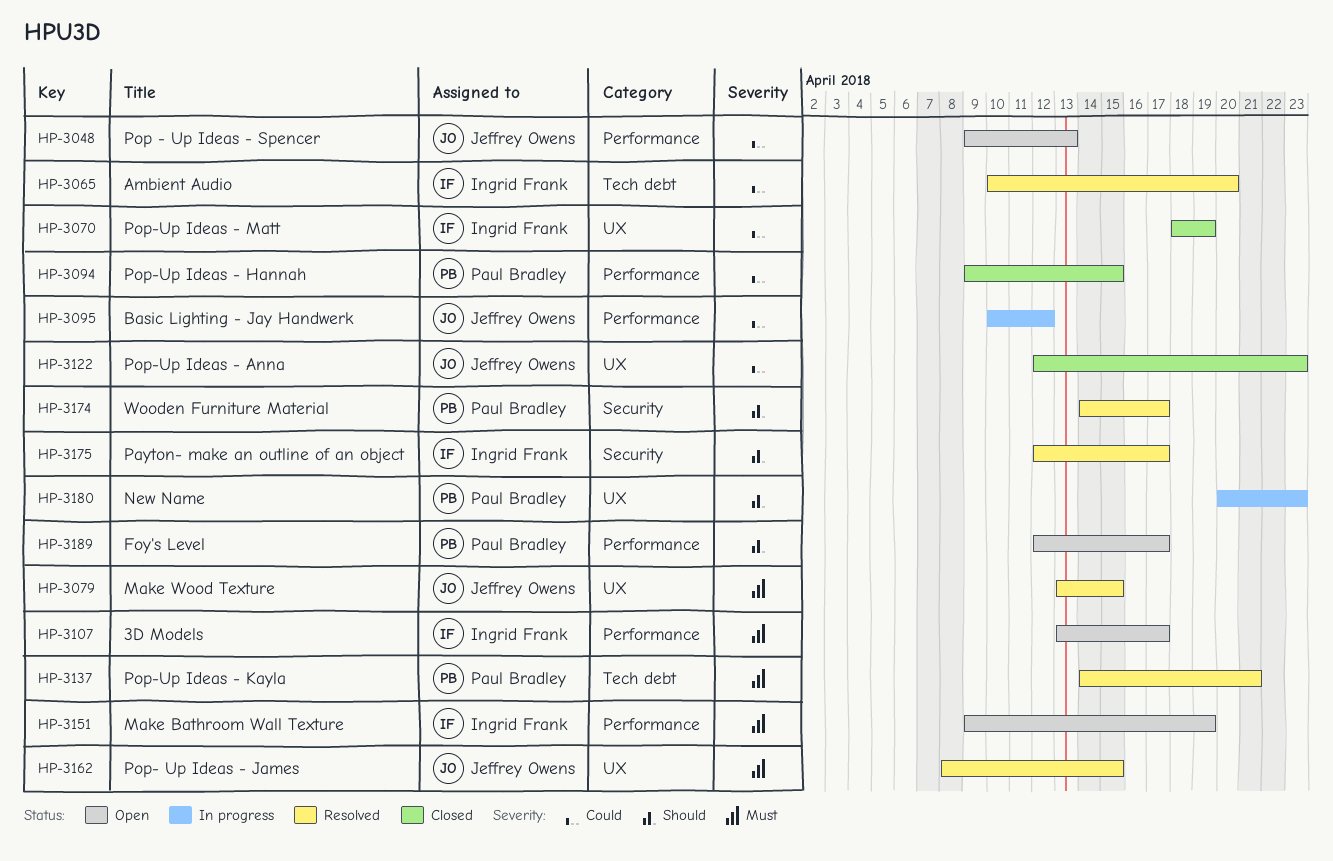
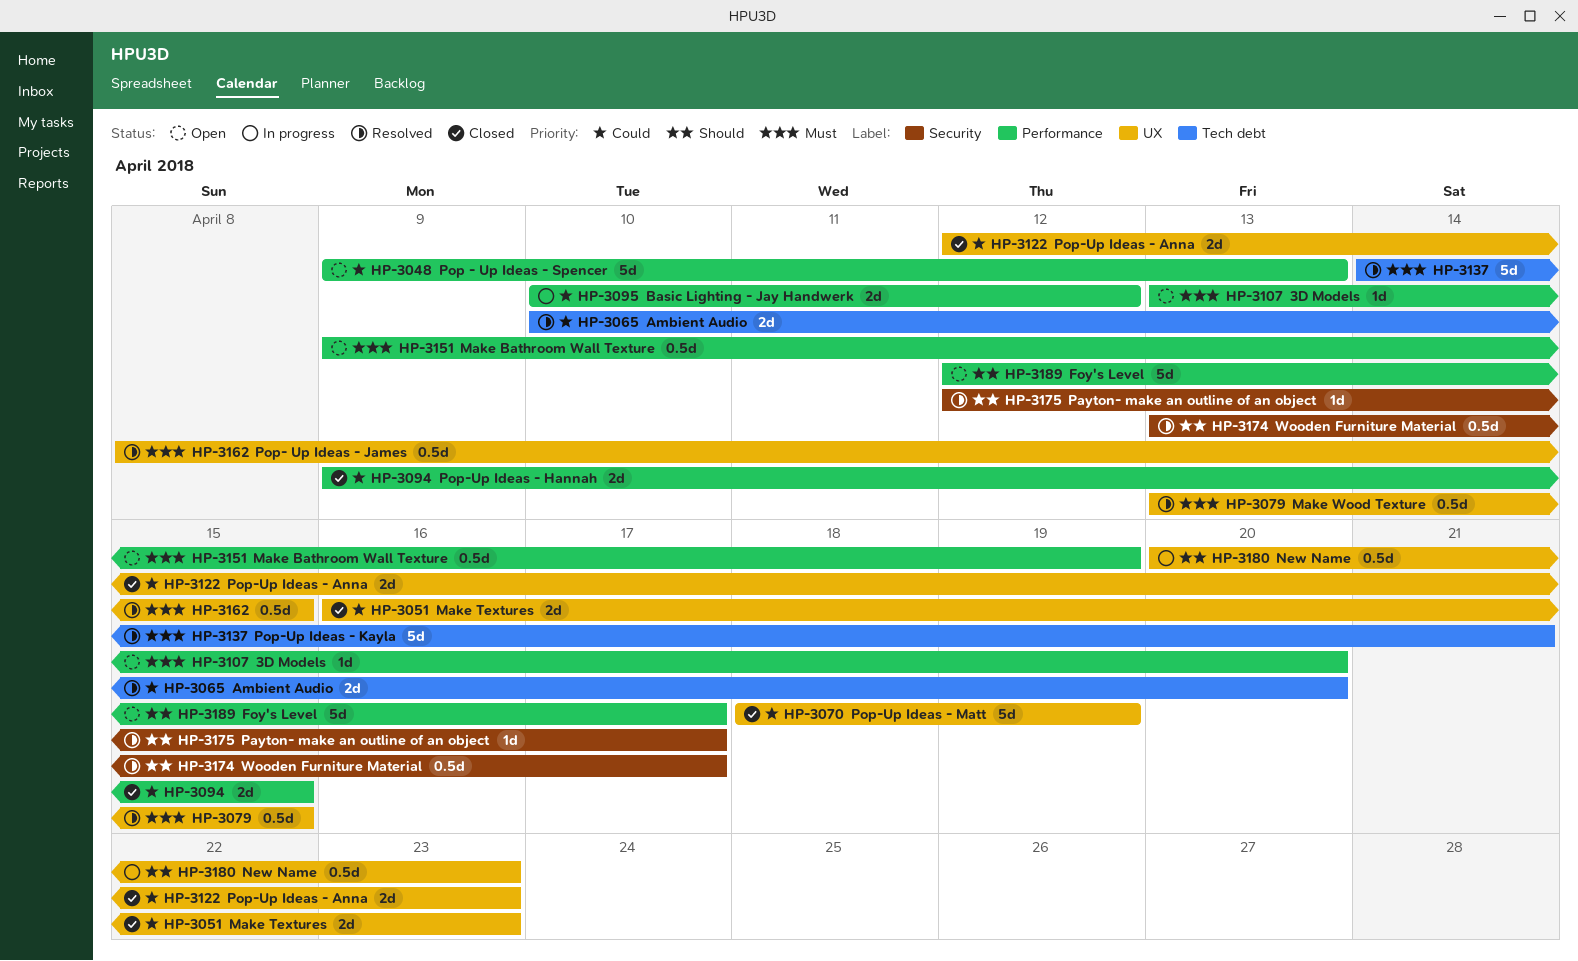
HP-3051: none -> present
HP-3107, due: Apr 17 -> Apr 20
HP-3174, start: Apr 14 -> Apr 13

